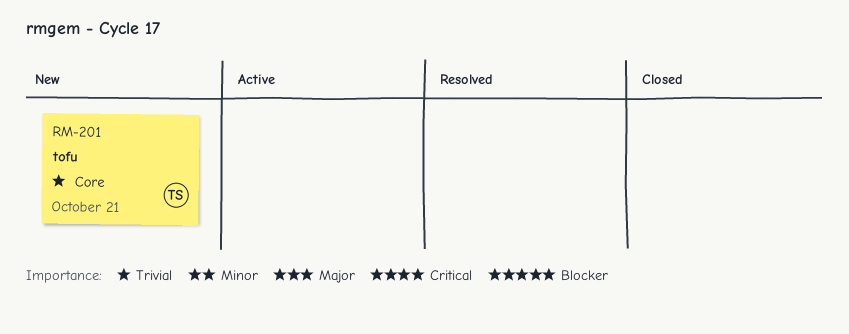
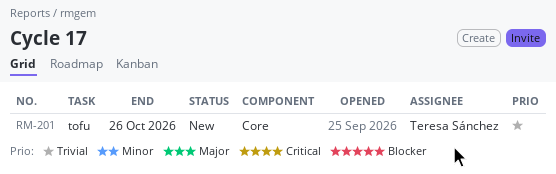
RM-201, due: Oct 21 -> Oct 26

